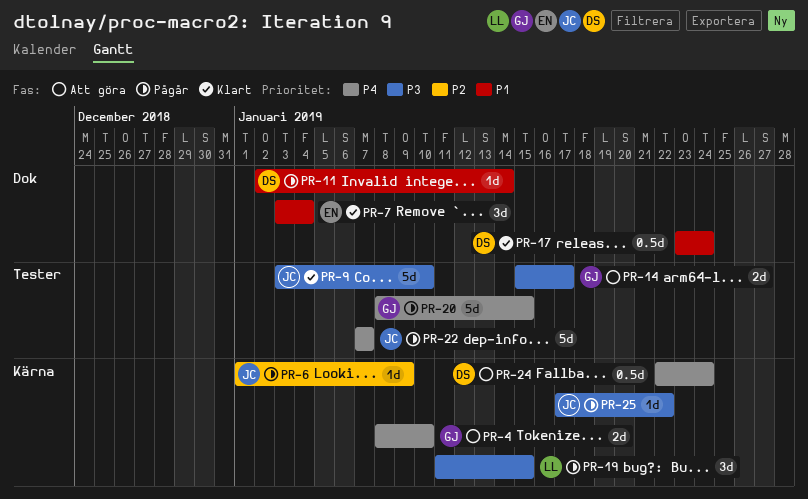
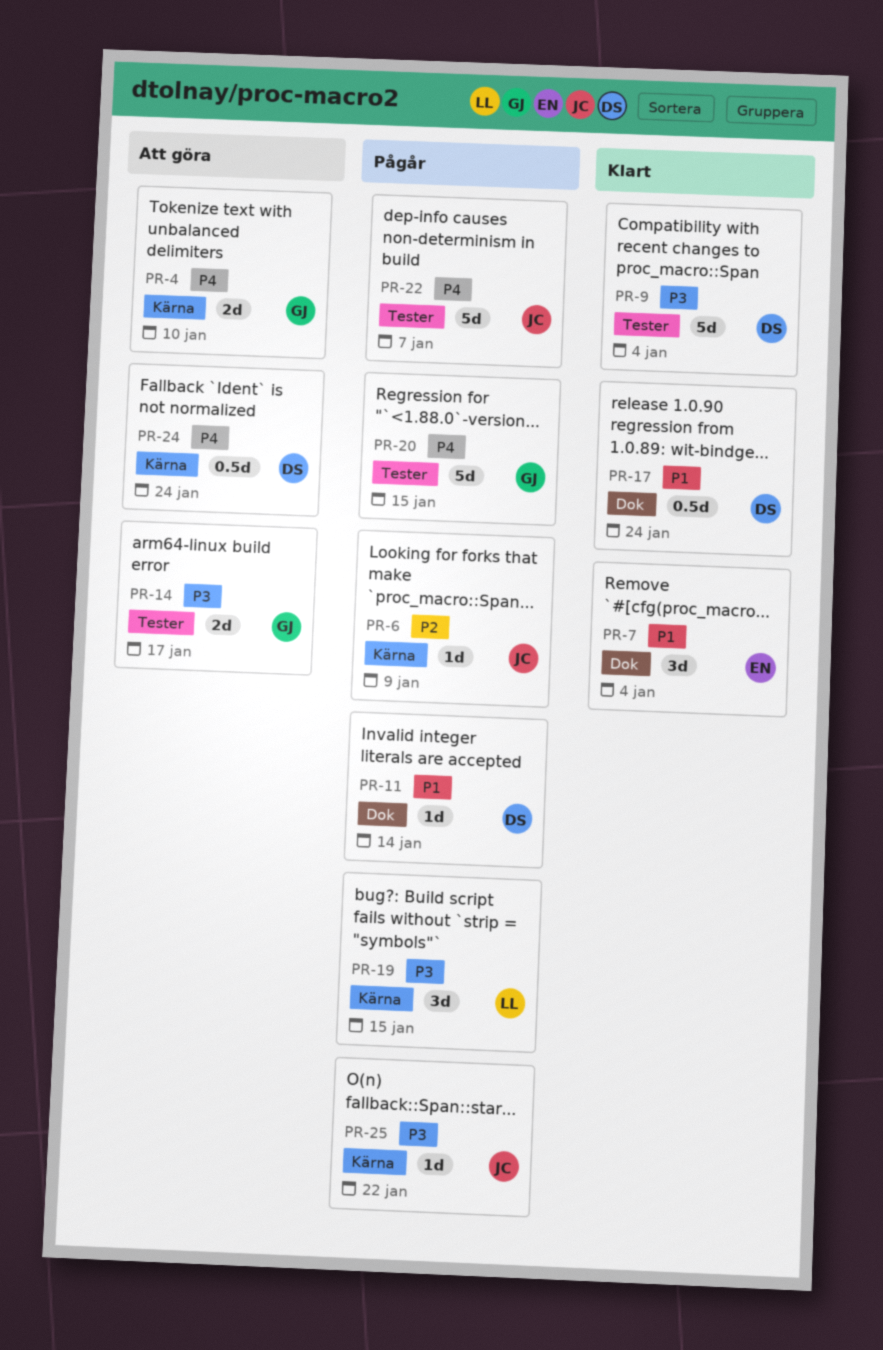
PR-9, owner: JC -> DS
PR-9, due: Jan 10 -> Jan 4

